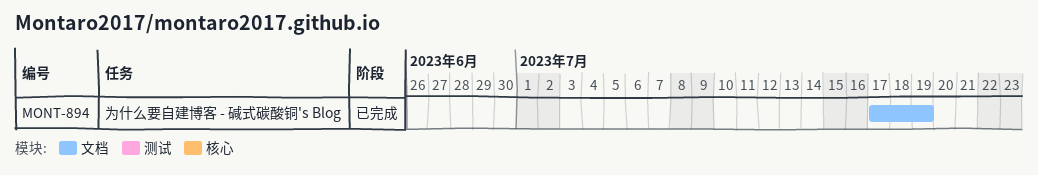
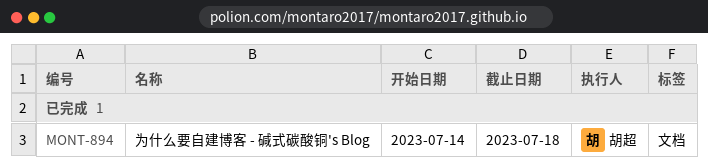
MONT-894, start: Jul 17 -> Jul 14
MONT-894, due: Jul 19 -> Jul 18

